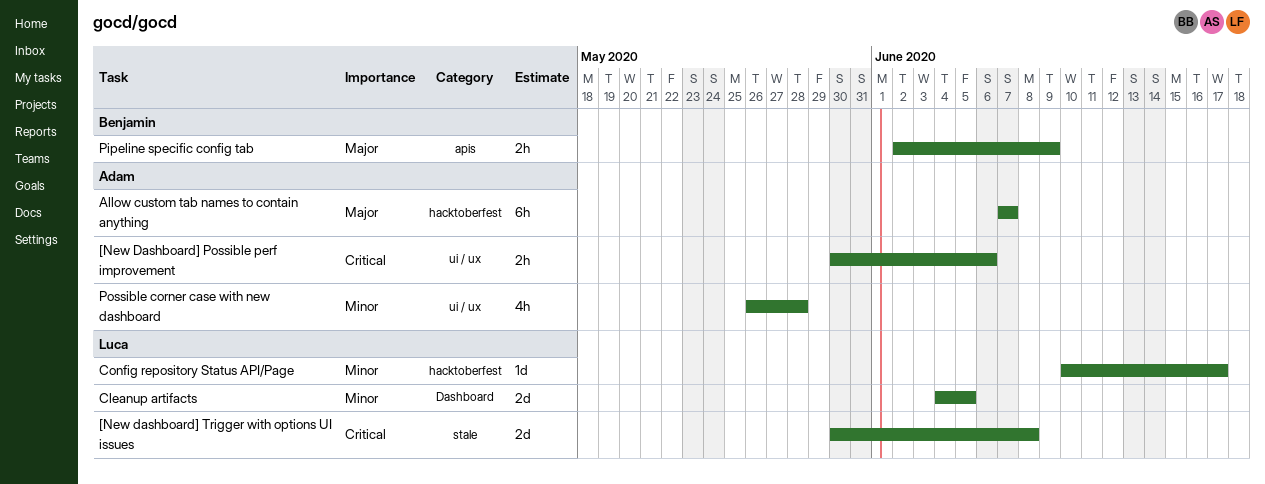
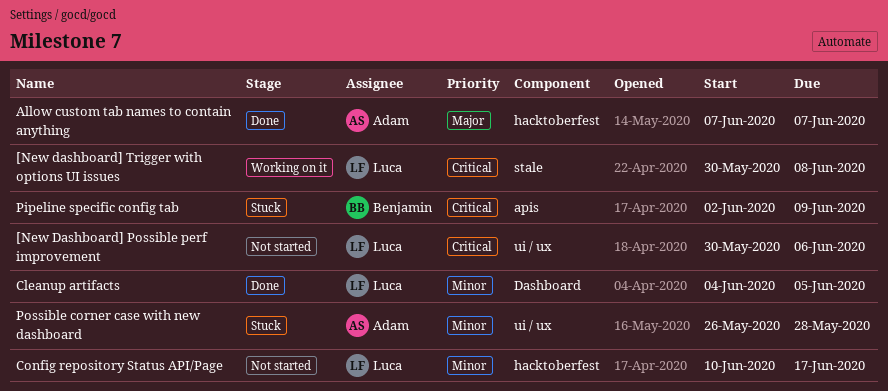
[New Dashboard] Possible perf improvement, owner: Adam -> Luca
Pipeline specific config tab, priority: Major -> Critical

